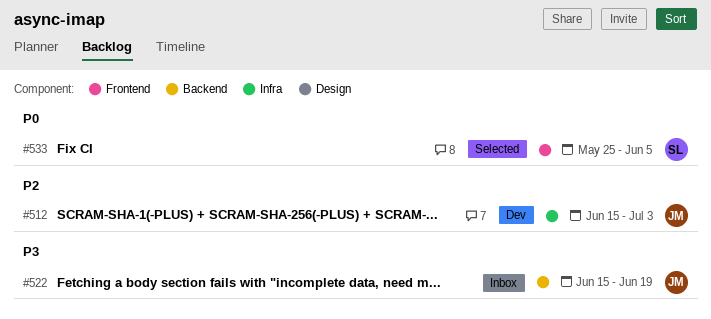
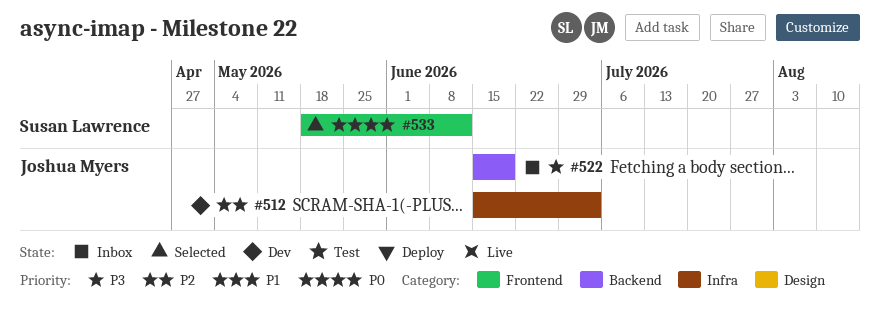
#533, start: May 25 -> May 18
#533, due: Jun 5 -> Jun 12

